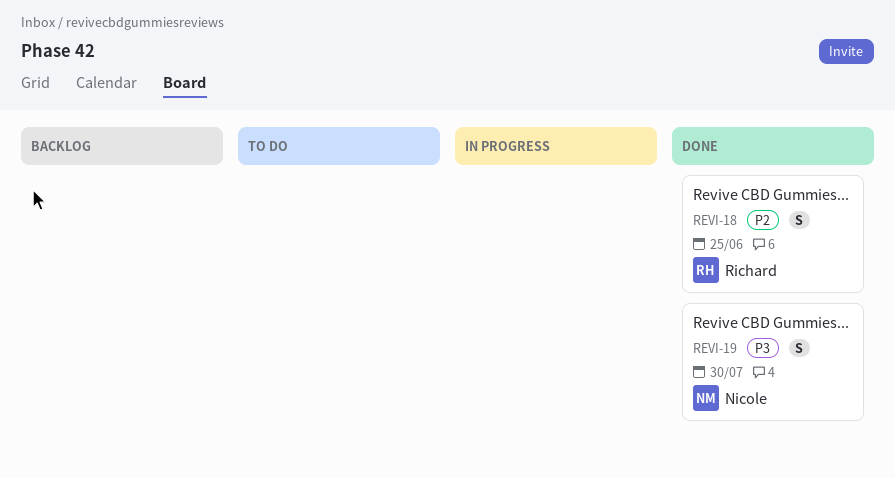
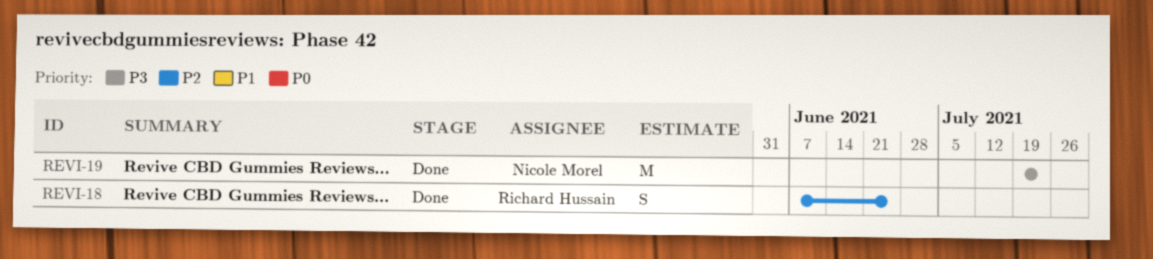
REVI-19, estimate: S -> M
REVI-19, due: Jul 30 -> Jul 23

